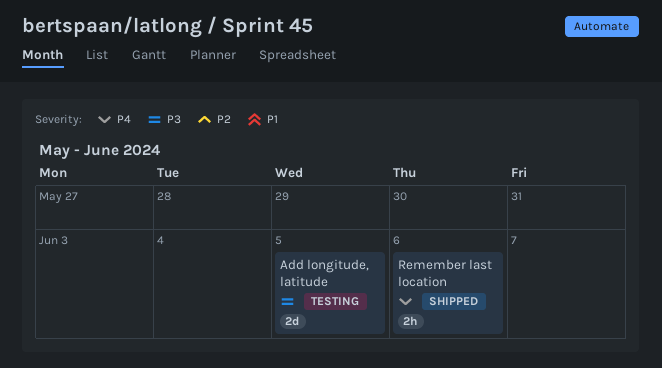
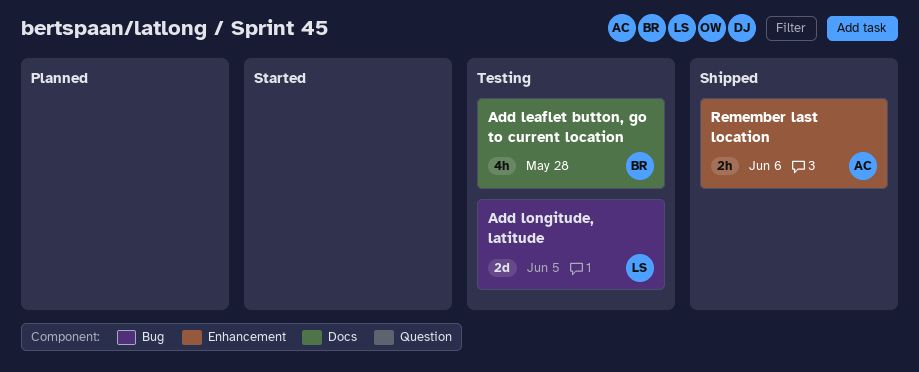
Add leaflet button, go to current location: none -> present

